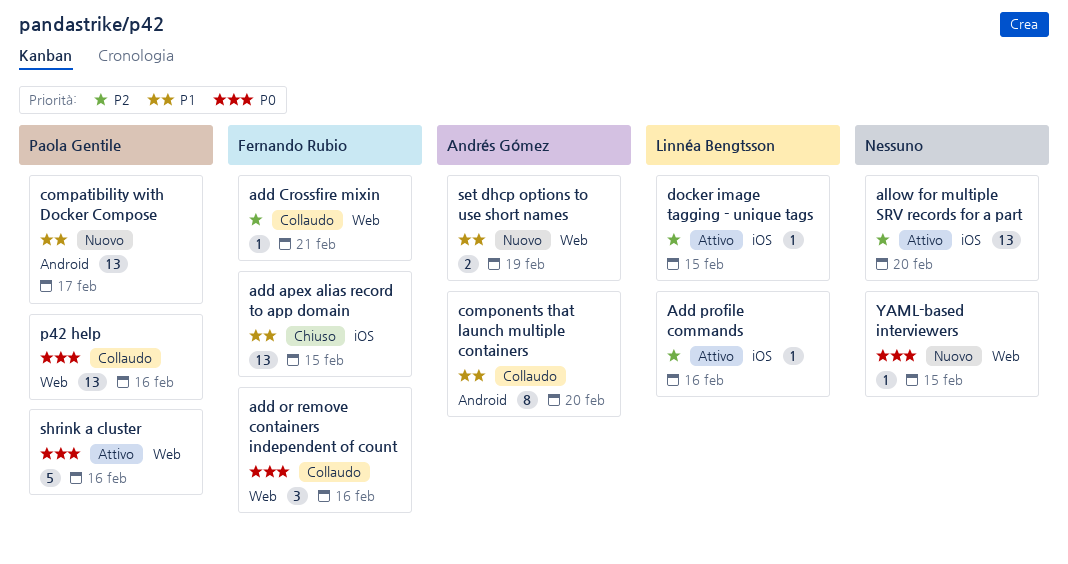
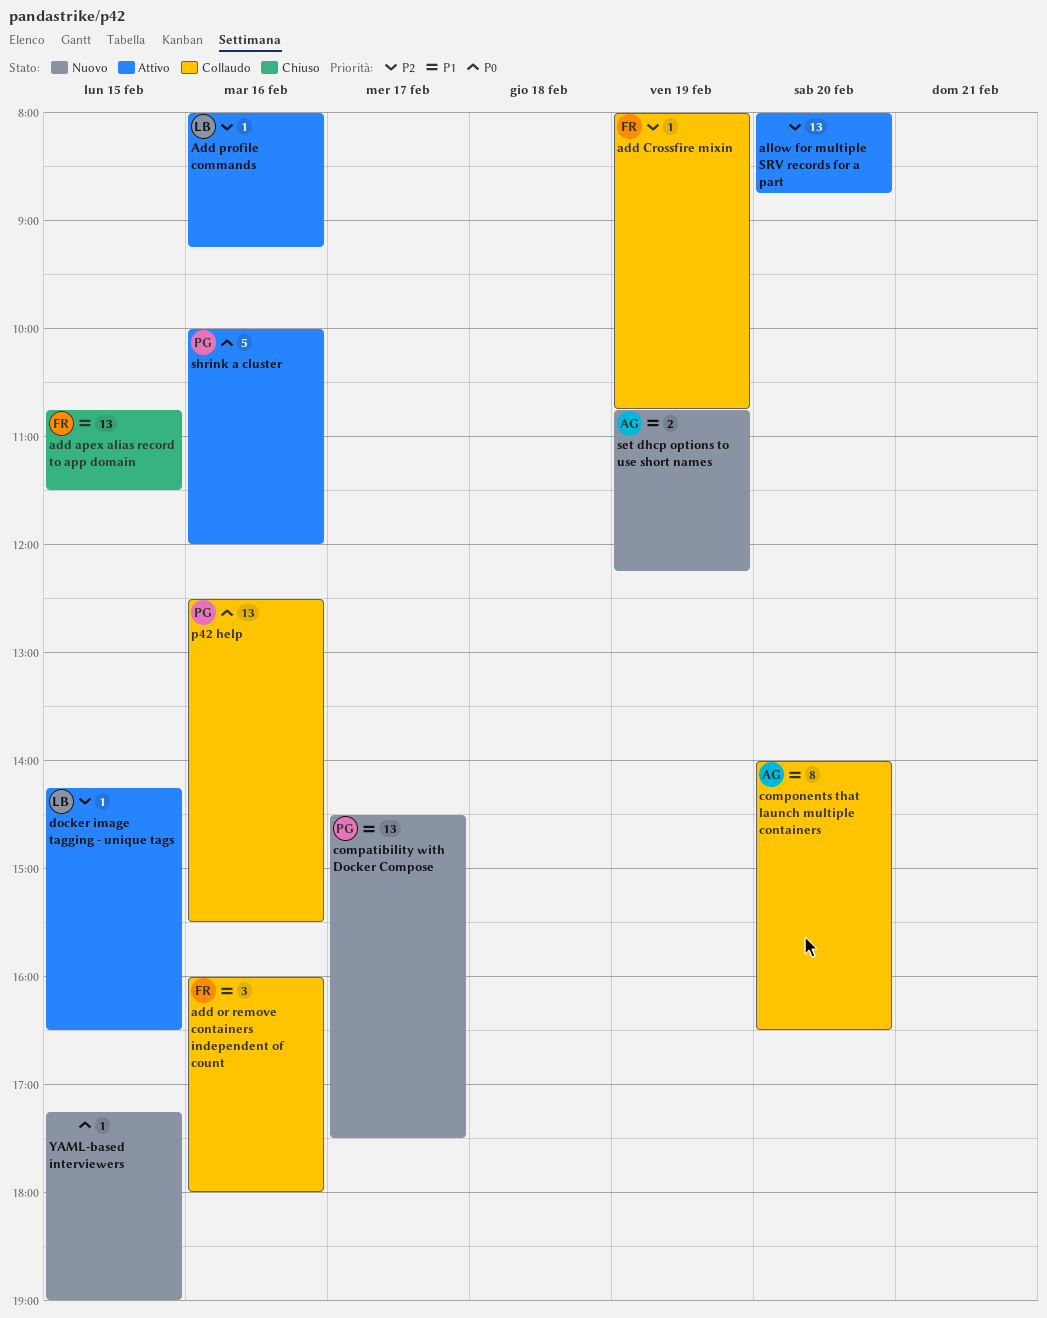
add Crossfire mixin, day: Feb 21 -> Feb 19
add or remove containers independent of count, priority: P0 -> P1

